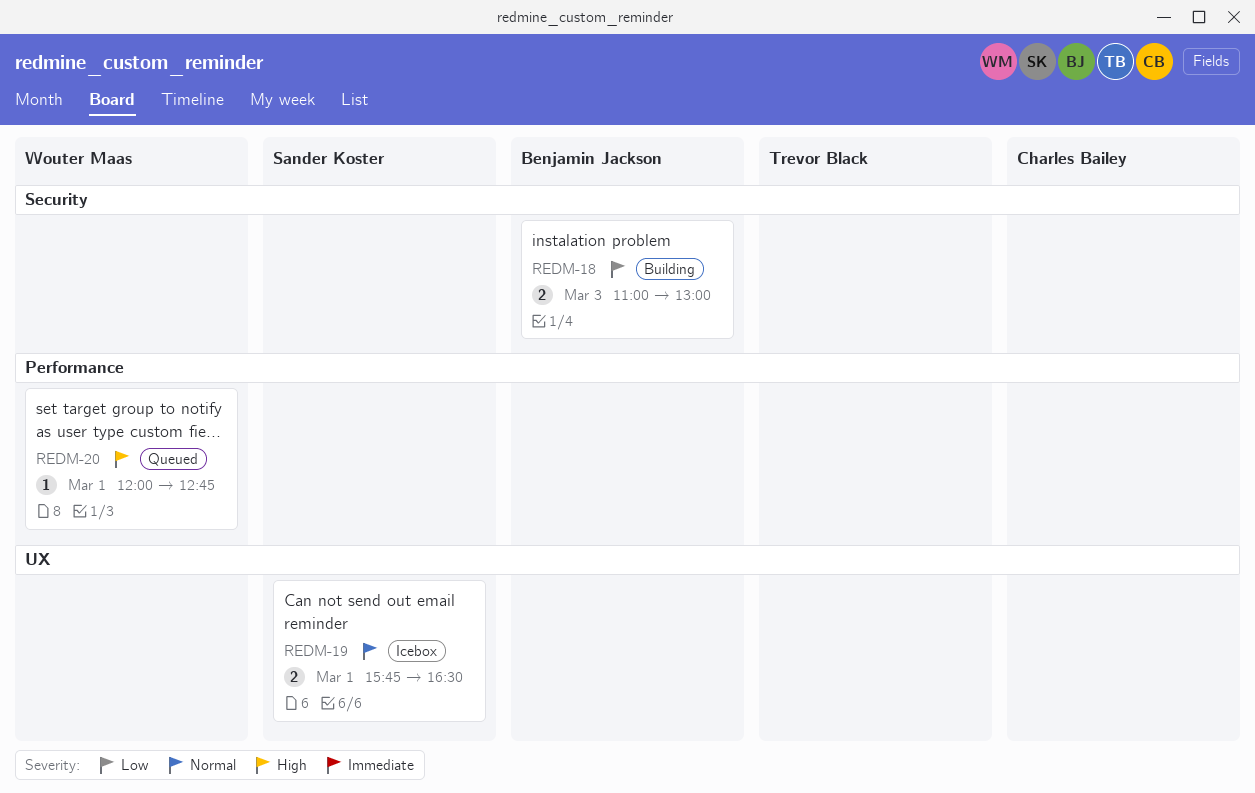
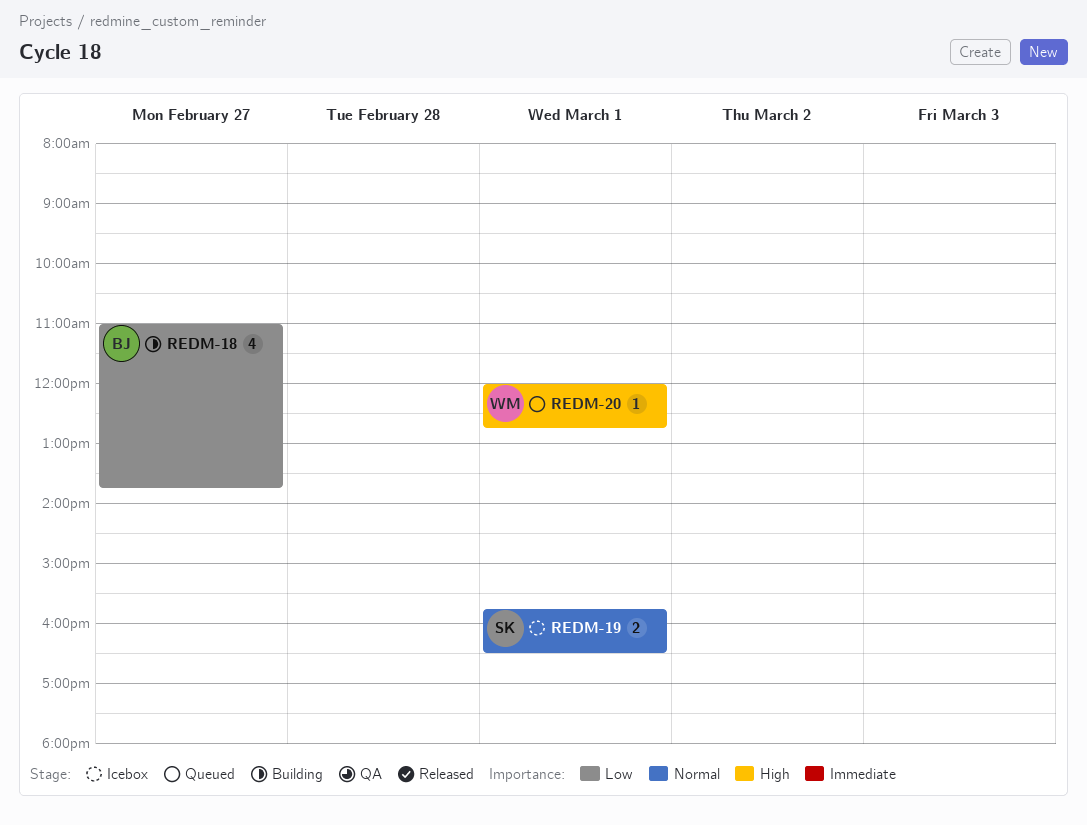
REDM-18, estimate: 2 -> 4
REDM-18, day: Mar 3 -> Feb 27
REDM-18, ends: 13:00 -> 13:45

